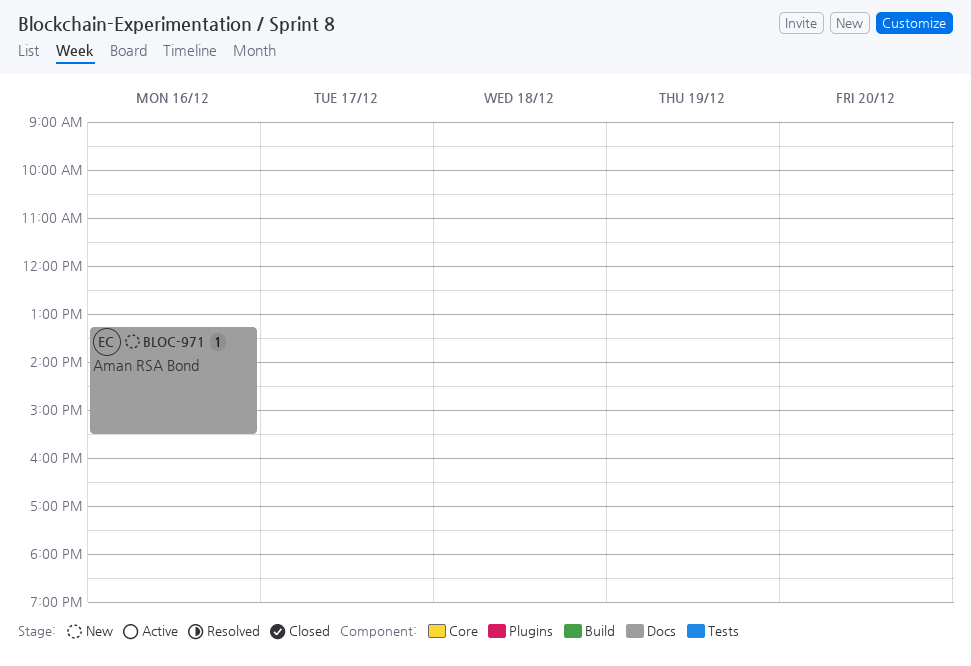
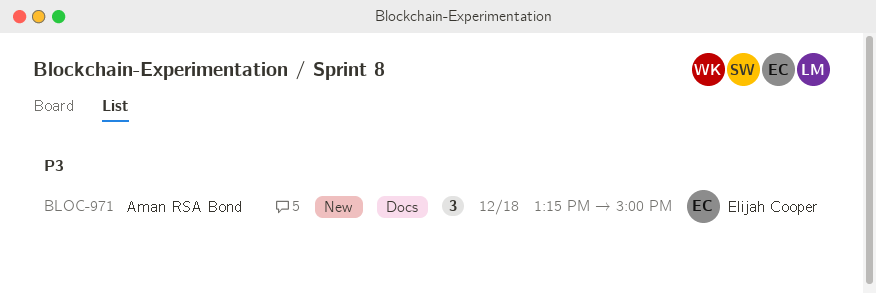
BLOC-971, estimate: 1 -> 3
BLOC-971, day: Dec 16 -> Dec 18
BLOC-971, ends: 15:30 -> 15:00

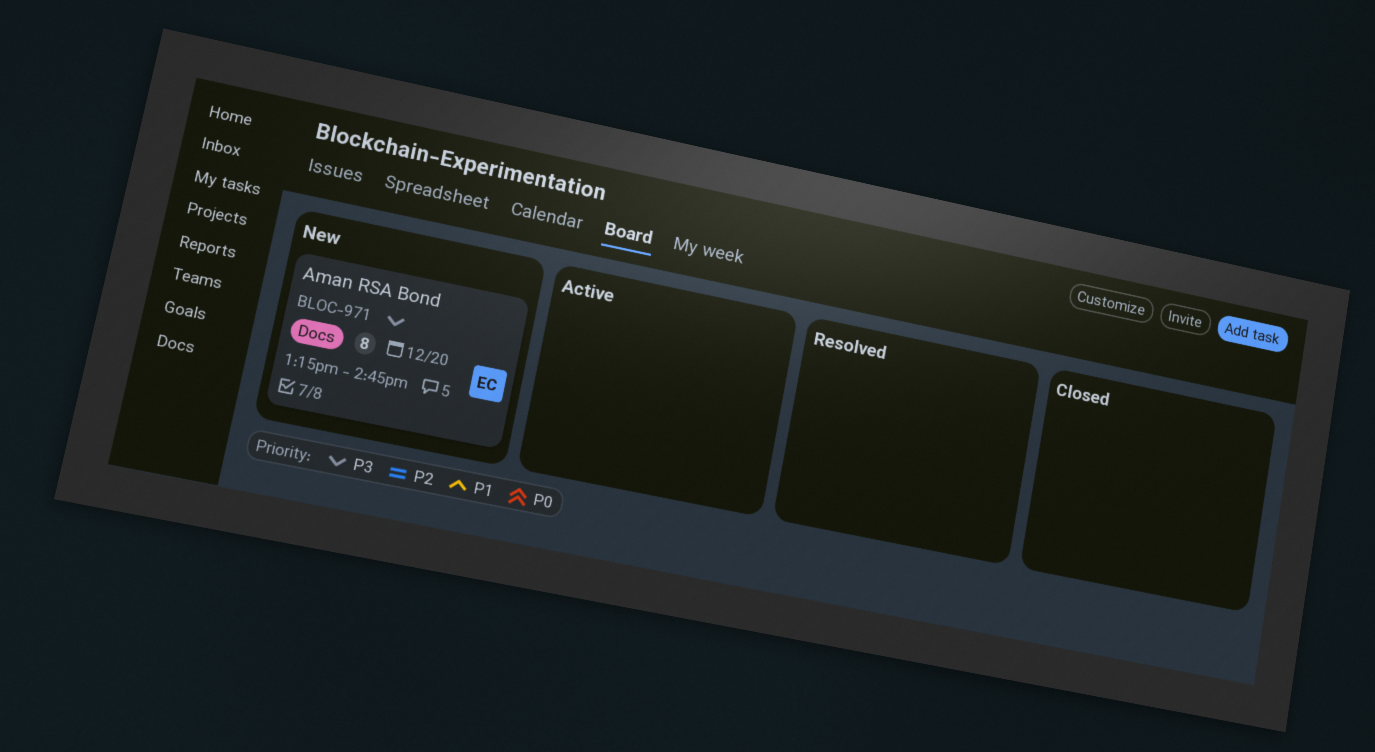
BLOC-971, estimate: 3 -> 8
BLOC-971, day: Dec 18 -> Dec 20
BLOC-971, ends: 15:00 -> 14:45

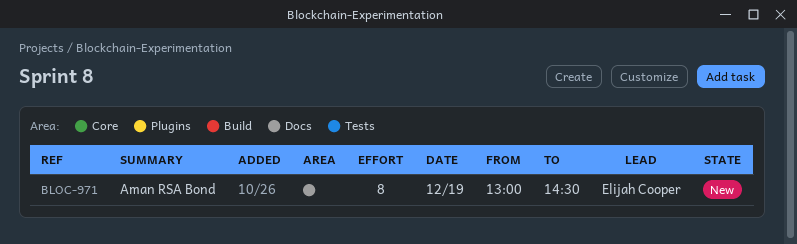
BLOC-971, day: Dec 20 -> Dec 19
BLOC-971, begins: 13:15 -> 13:00
BLOC-971, ends: 14:45 -> 14:30

